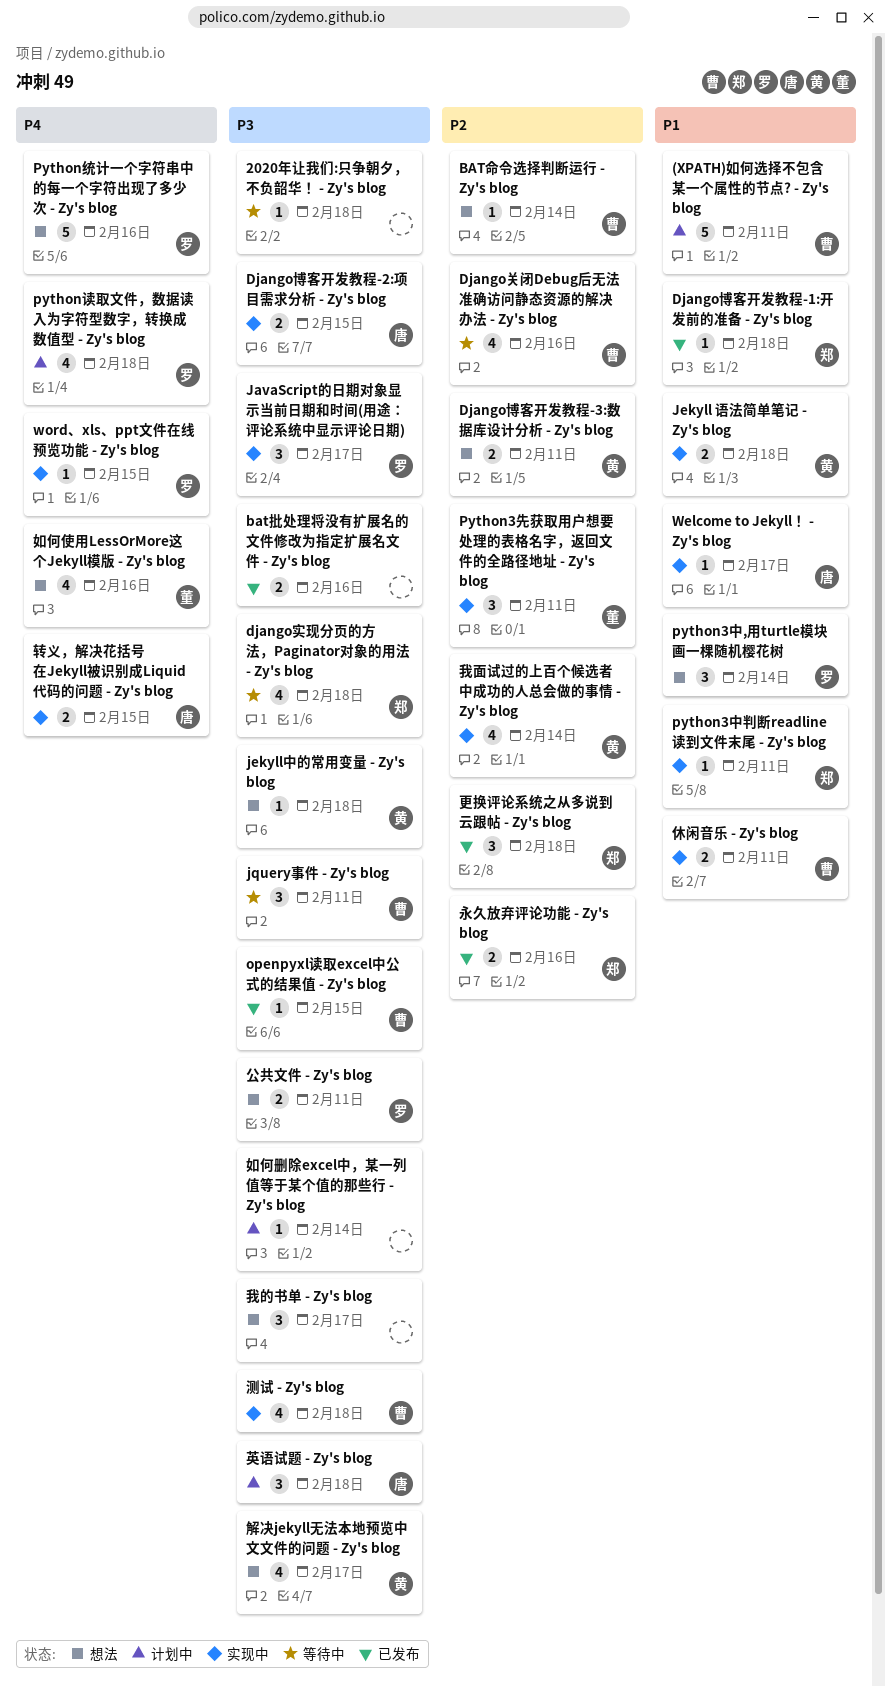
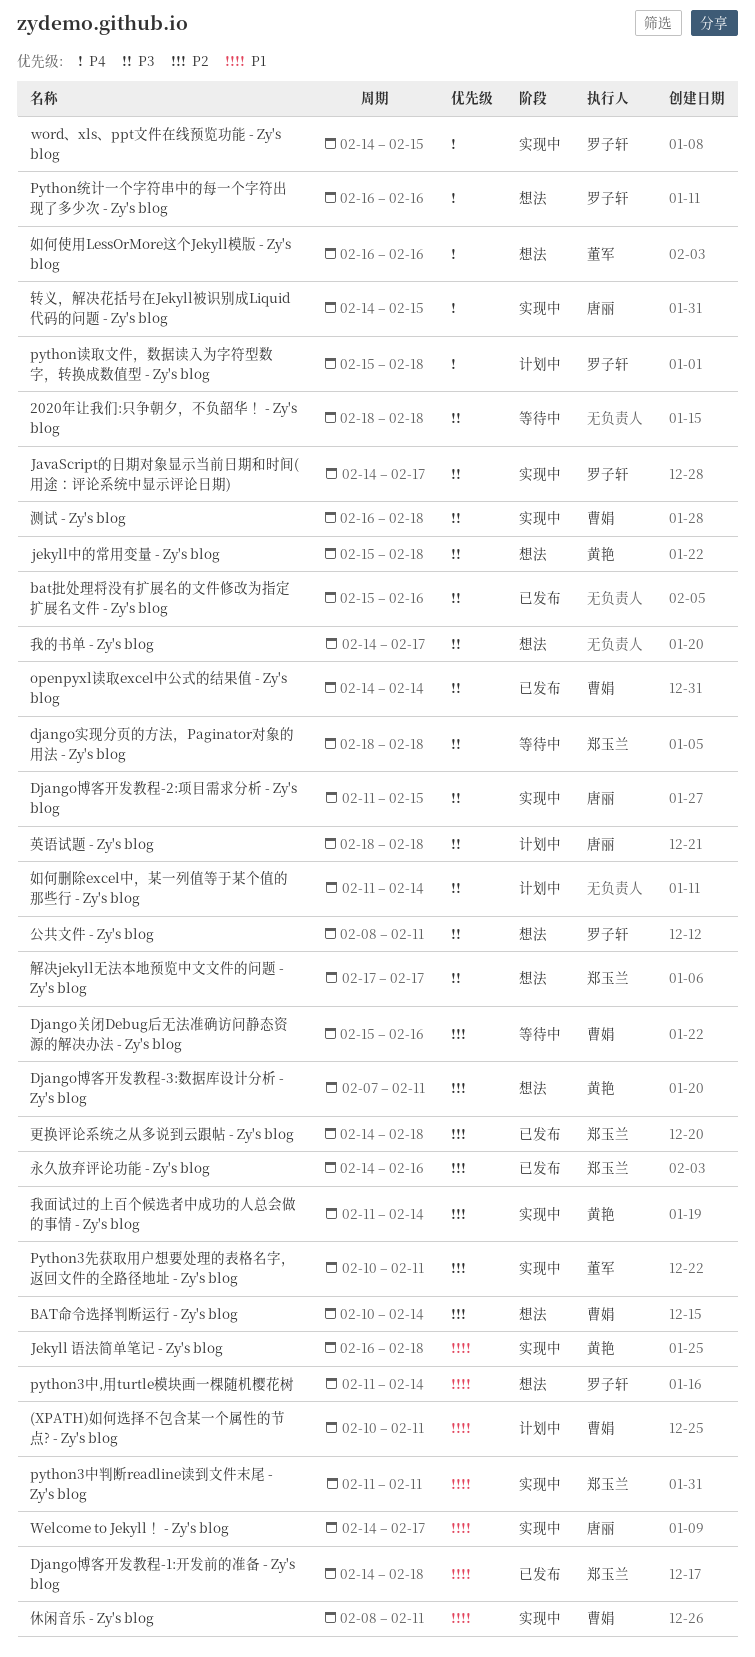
jquery事件 - Zy's blog: present -> none
openpyxl读取excel中公式的结果值 - Zy's blog, due: Feb 15 -> Feb 14
解决jekyll无法本地预览中文文件的问题 - Zy's blog, owner: 黄艳 -> 郑玉兰

